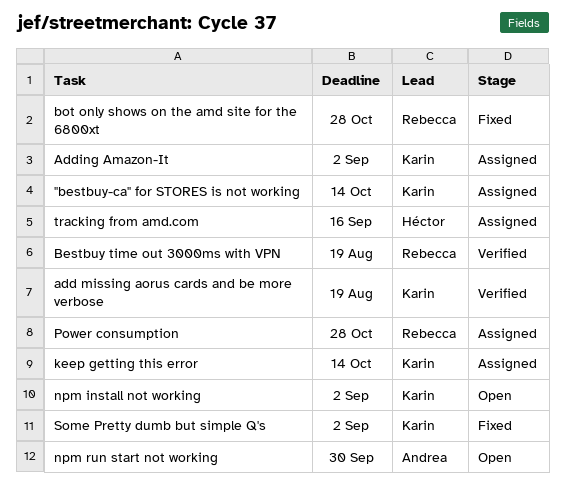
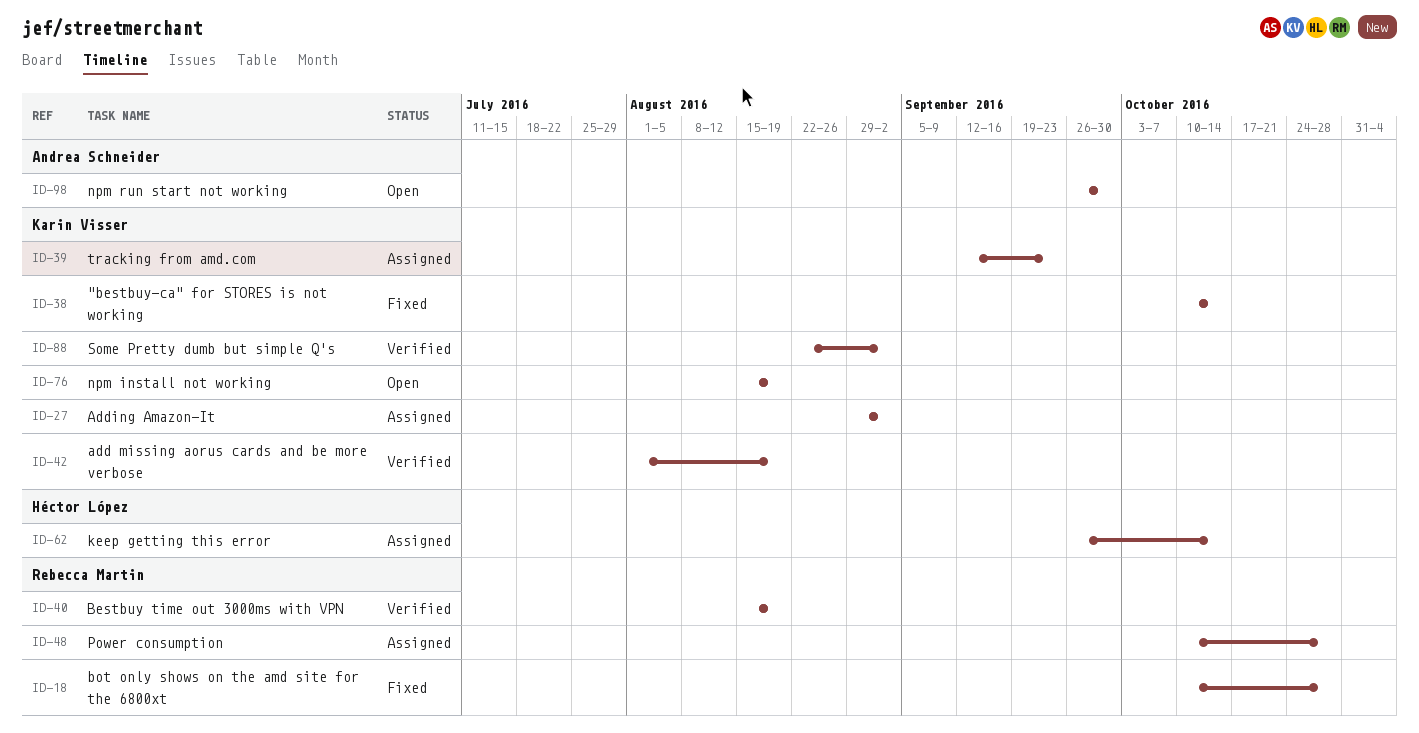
"bestbuy-ca" for STORES is not working, status: Assigned -> Fixed
keep getting this error, owner: Karin Visser -> Héctor López
npm install not working, due: Sep 2 -> Aug 19
Some Pretty dumb but simple Q's, status: Fixed -> Verified
tracking from amd.com, owner: Héctor López -> Karin Visser
tracking from amd.com, due: Sep 16 -> Sep 23

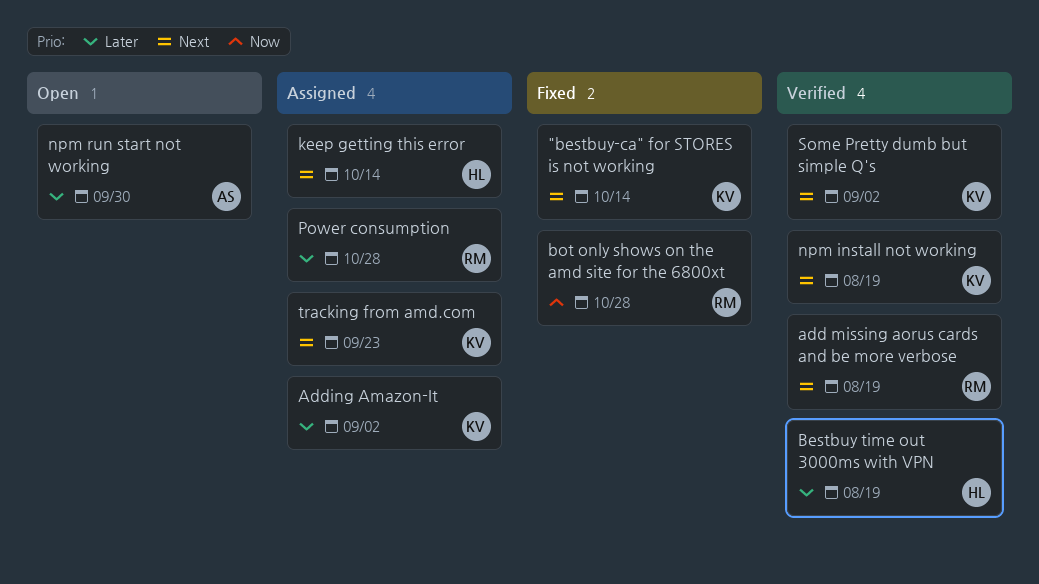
add missing aorus cards and be more verbose, owner: Karin Visser -> Rebecca Martin
Bestbuy time out 3000ms with VPN, owner: Rebecca Martin -> Héctor López
npm install not working, status: Open -> Verified

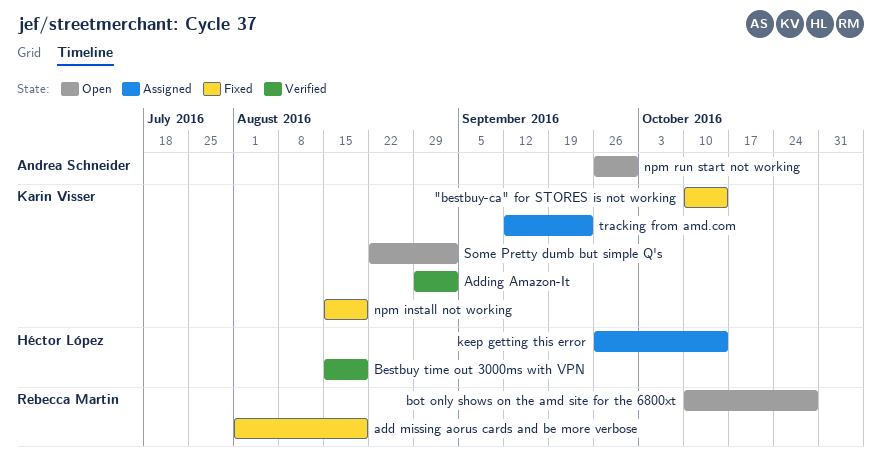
add missing aorus cards and be more verbose, status: Verified -> Fixed
Adding Amazon-It, status: Assigned -> Verified
bot only shows on the amd site for the 6800xt, status: Fixed -> Open
npm install not working, status: Verified -> Fixed
Power consumption: present -> none
Some Pretty dumb but simple Q's, status: Verified -> Open

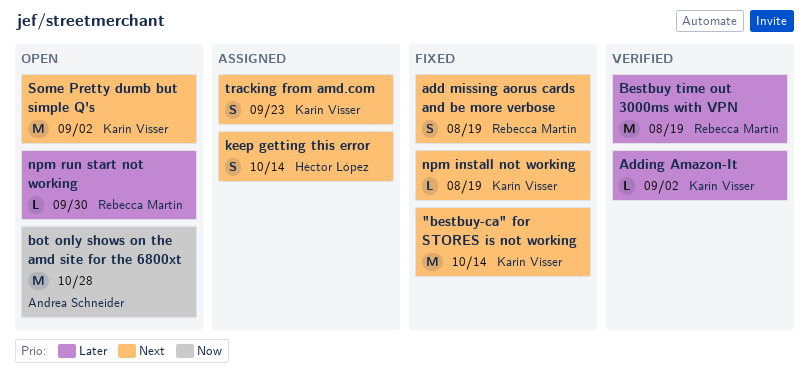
Bestbuy time out 3000ms with VPN, owner: Héctor López -> Rebecca Martin
bot only shows on the amd site for the 6800xt, owner: Rebecca Martin -> Andrea Schneider
npm run start not working, owner: Andrea Schneider -> Rebecca Martin

